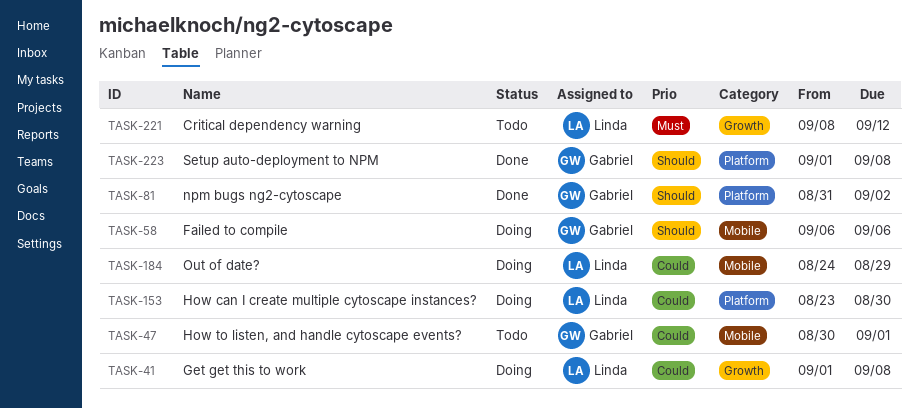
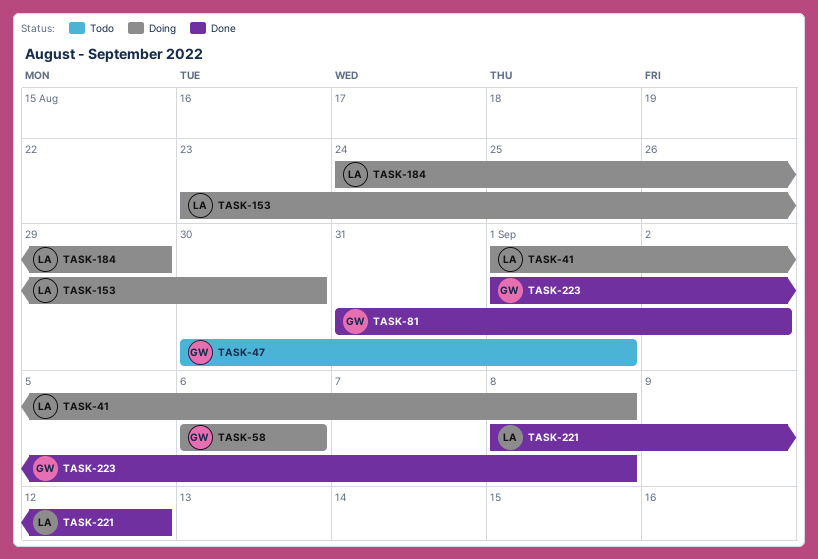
TASK-221, status: Todo -> Done

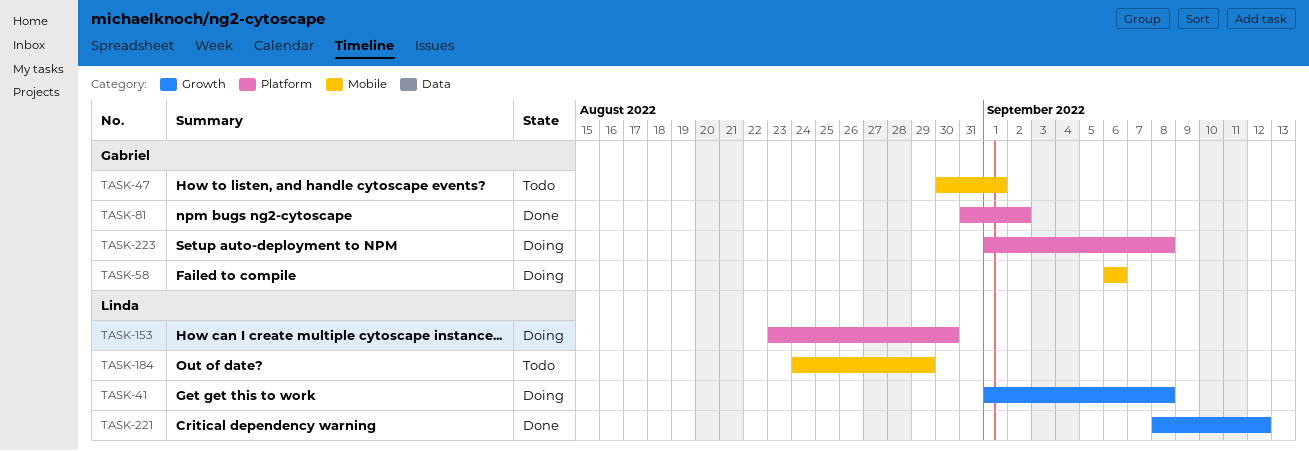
TASK-184, status: Doing -> Todo
TASK-223, status: Done -> Doing

